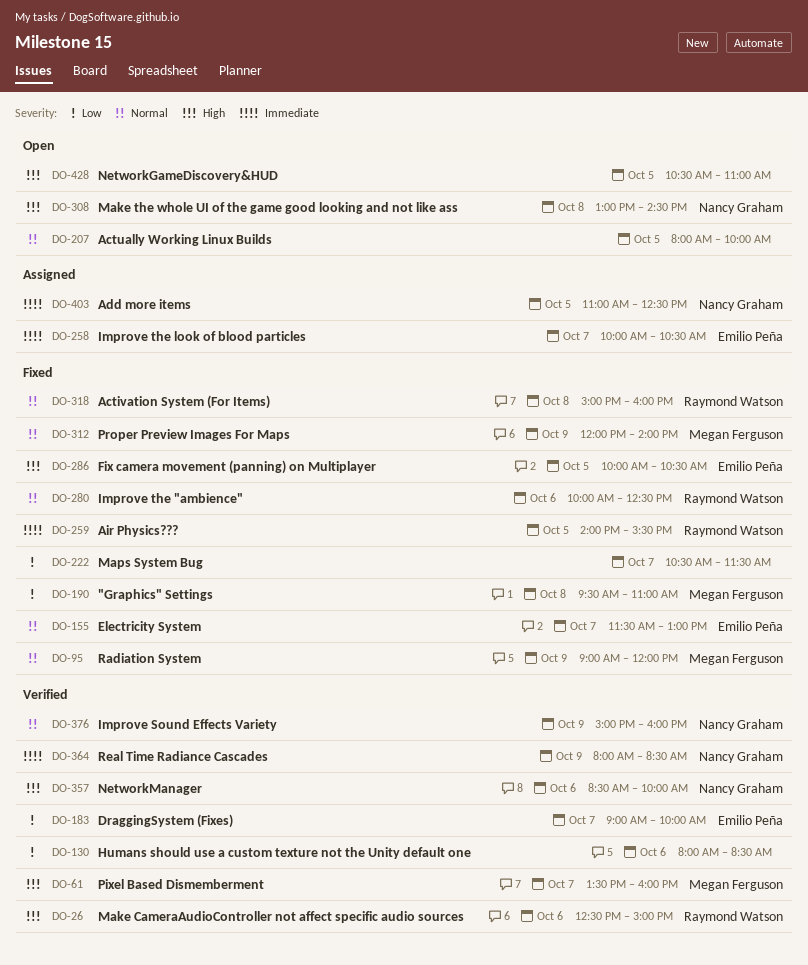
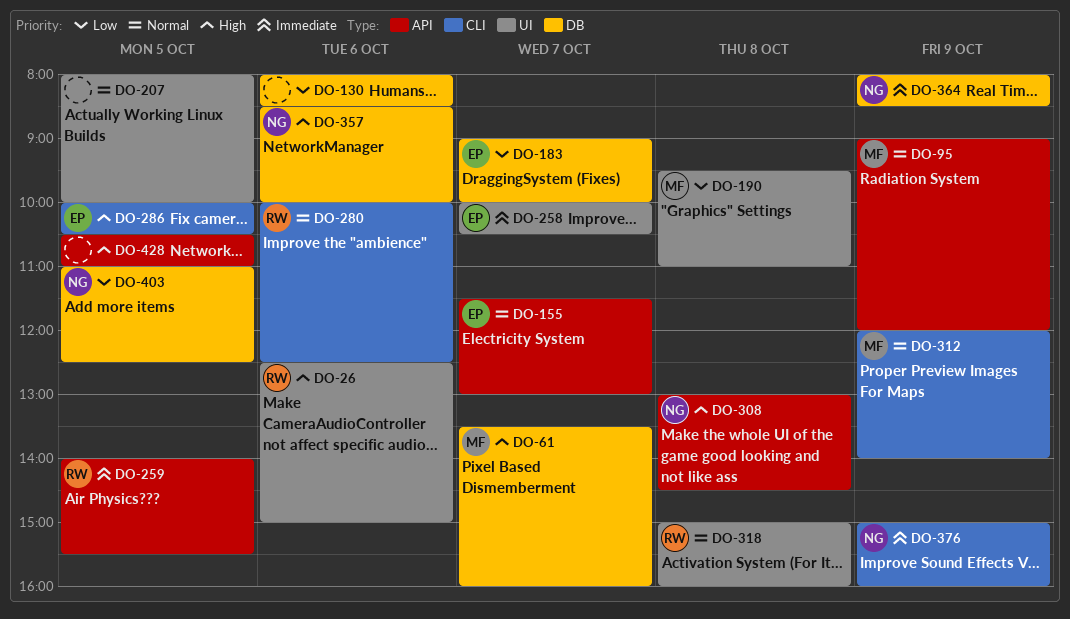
DO-222: present -> none
DO-376, priority: Normal -> Immediate
DO-403, priority: Immediate -> Low

